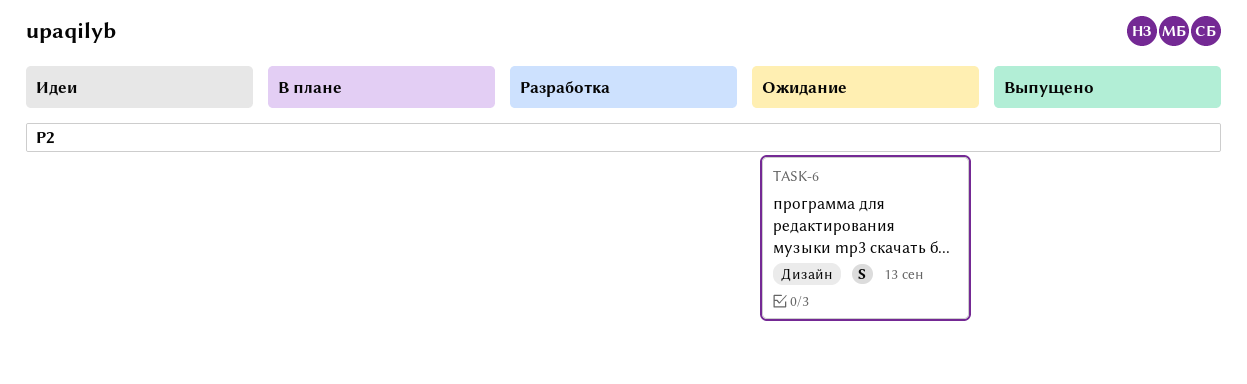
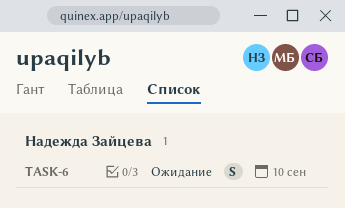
TASK-6, due: Sep 13 -> Sep 10

